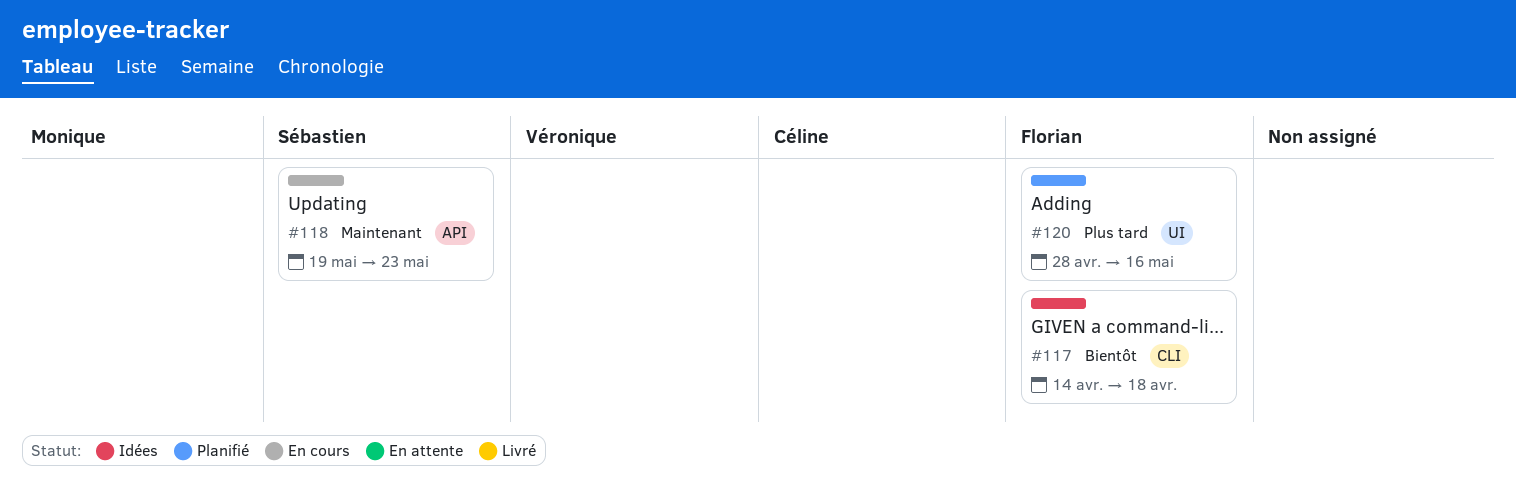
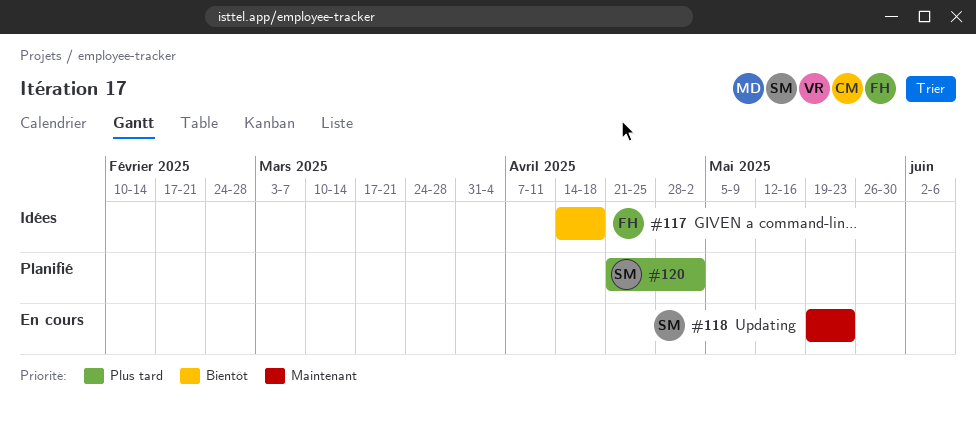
#120, owner: Florian -> Sébastien
#120, start: Apr 28 -> Apr 21
#120, due: May 16 -> May 2

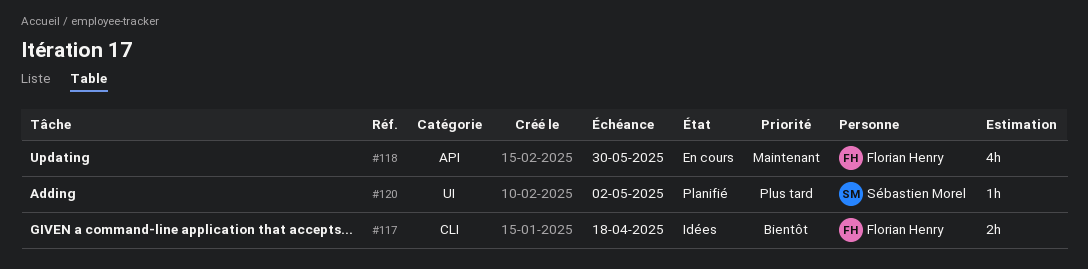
#118, owner: Sébastien Morel -> Florian Henry
#118, due: May 23 -> May 30

